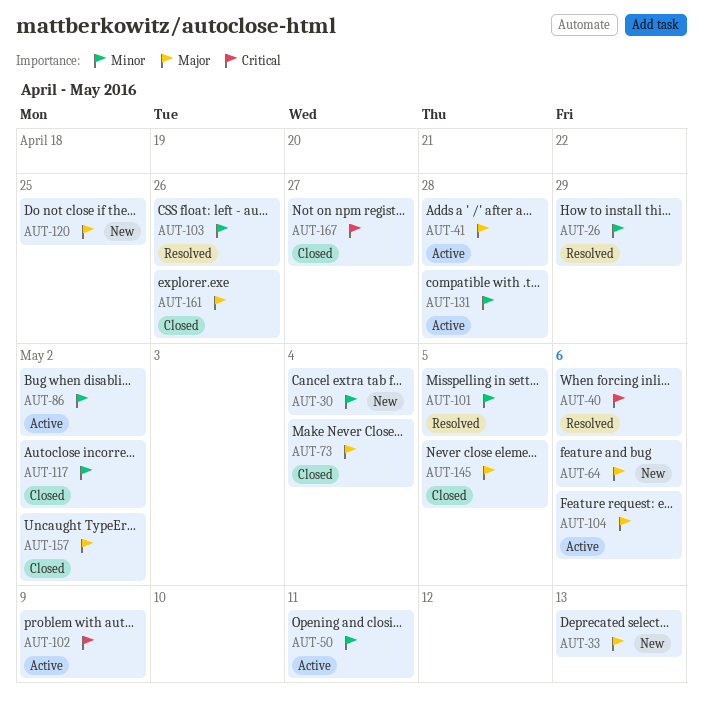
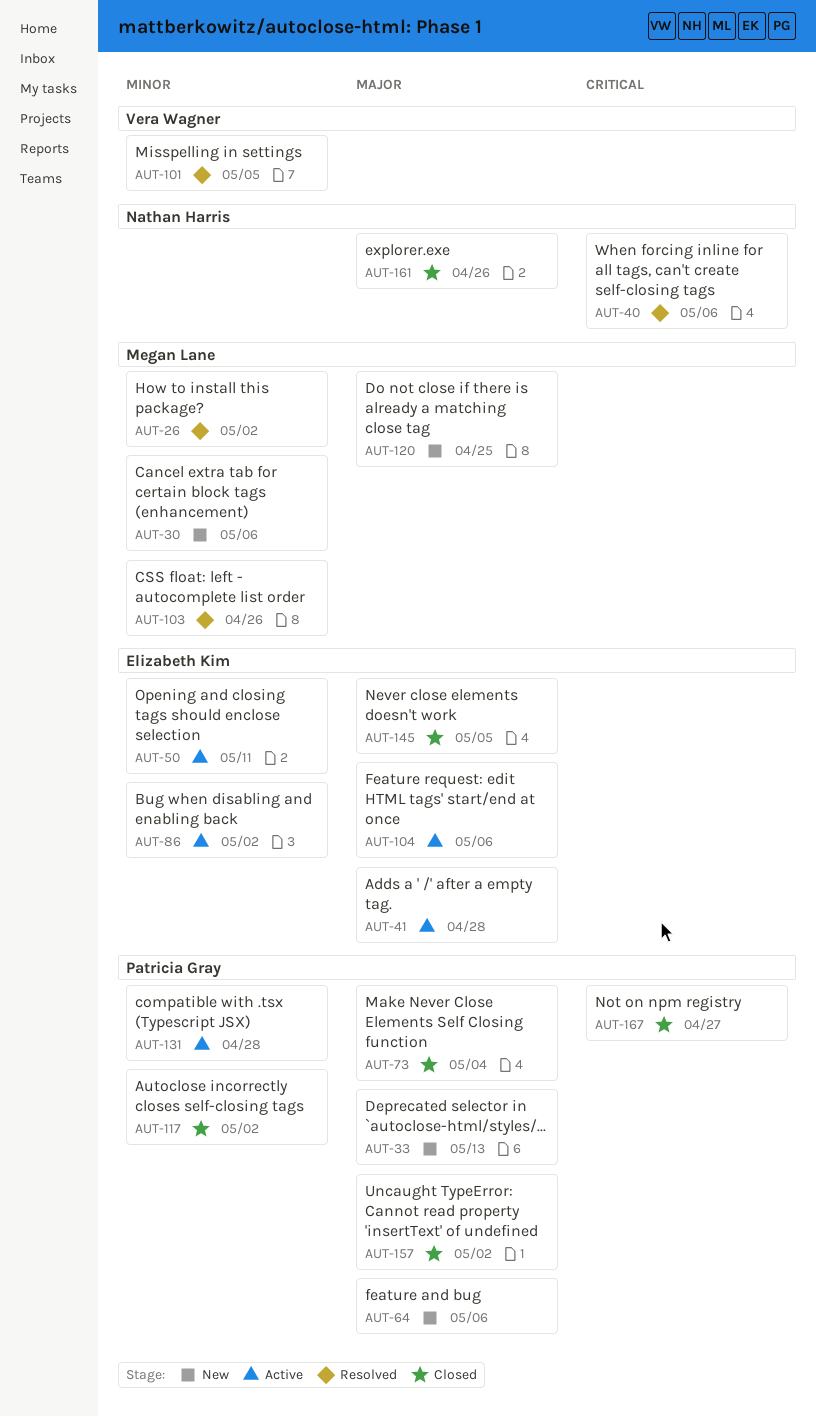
AUT-26, due: Apr 29 -> May 2
AUT-30, due: May 4 -> May 6
AUT-102: present -> none

